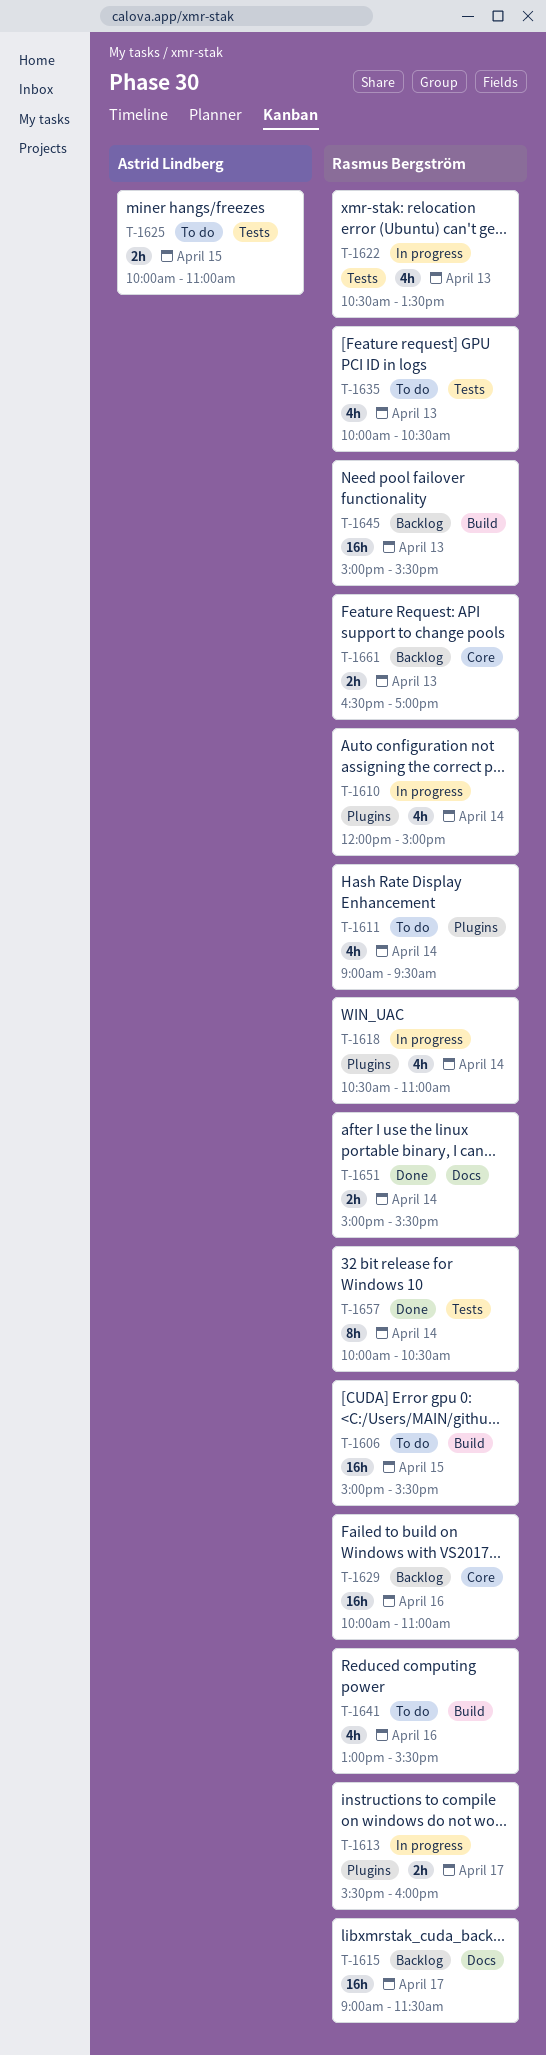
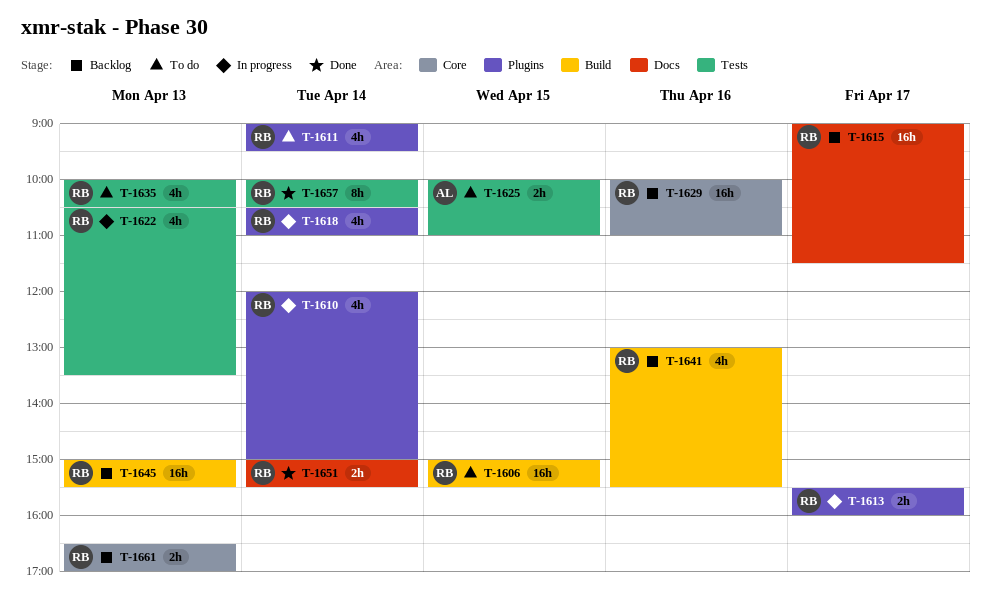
T-1641, status: To do -> Backlog

